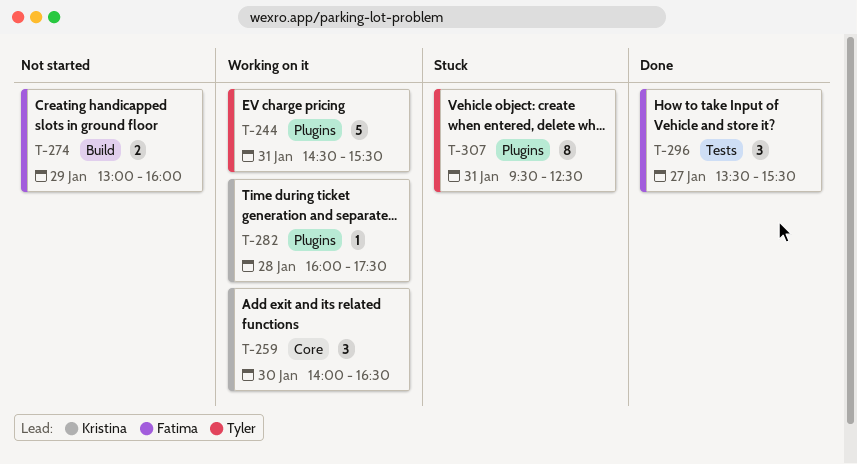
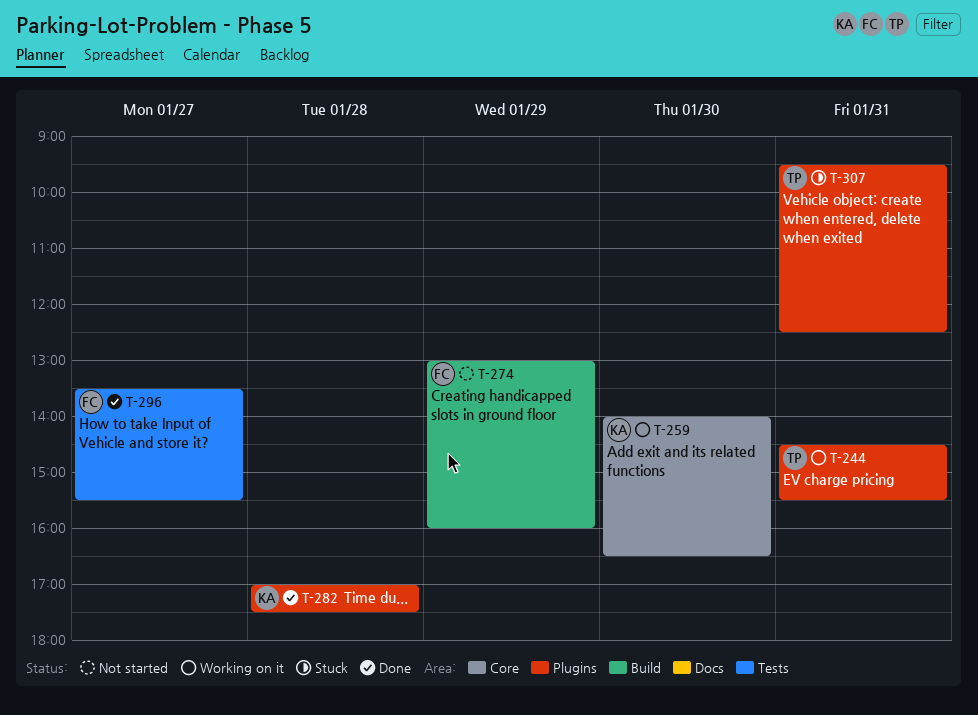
T-282, status: Working on it -> Done
T-282, begins: 16:00 -> 17:00

